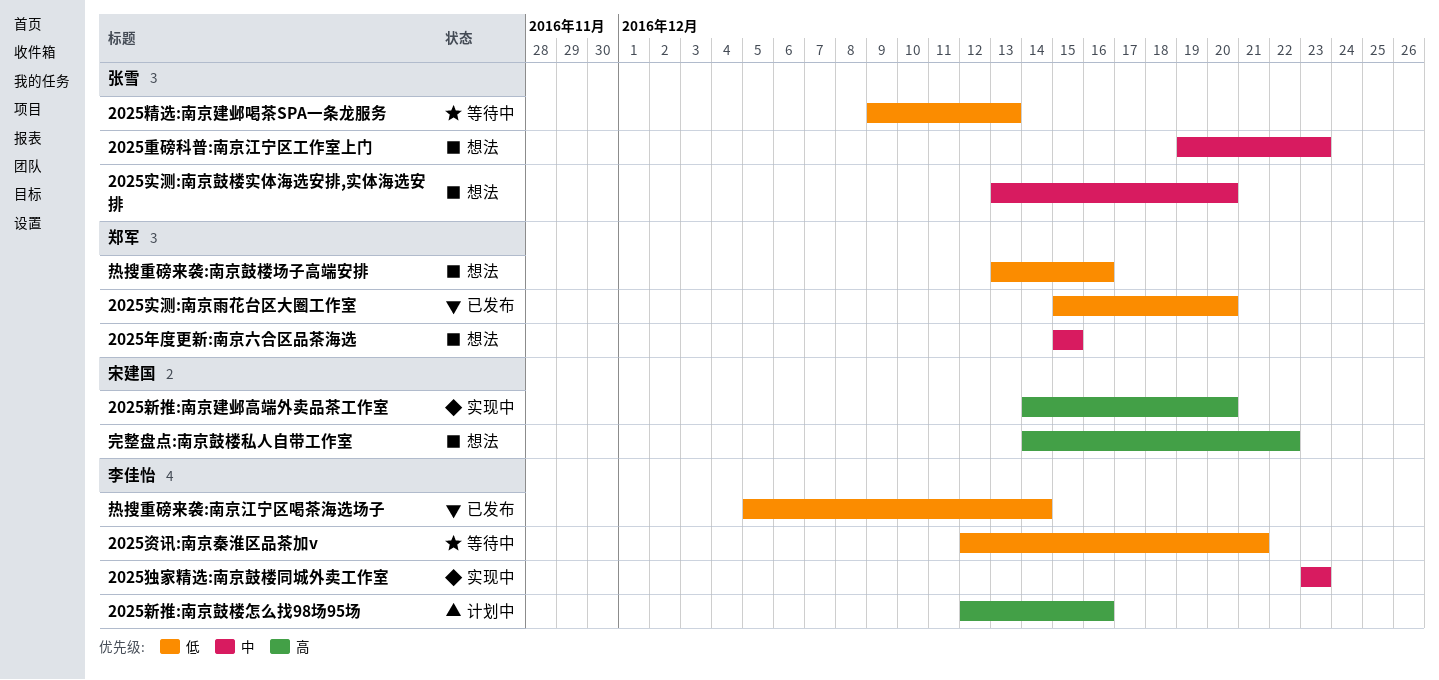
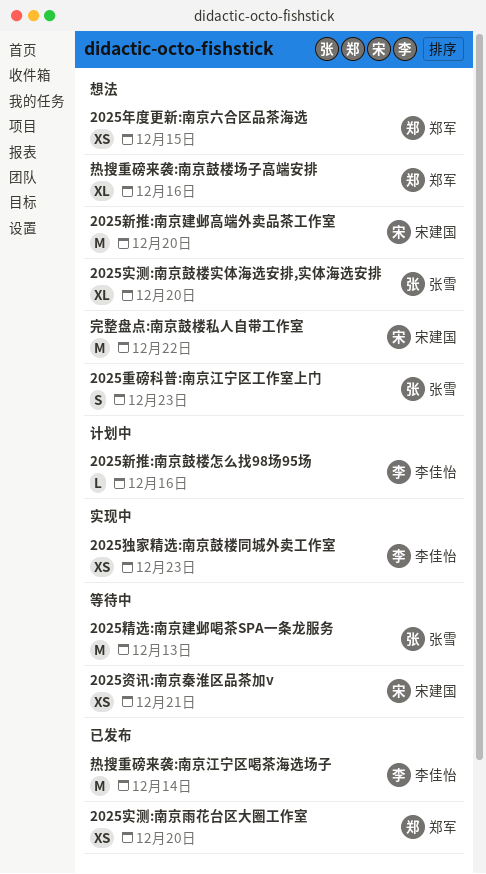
2025新推:南京建邺高端外卖品茶工作室, status: 实现中 -> 想法
2025资讯:南京秦淮区品茶加v, owner: 李佳怡 -> 宋建国

